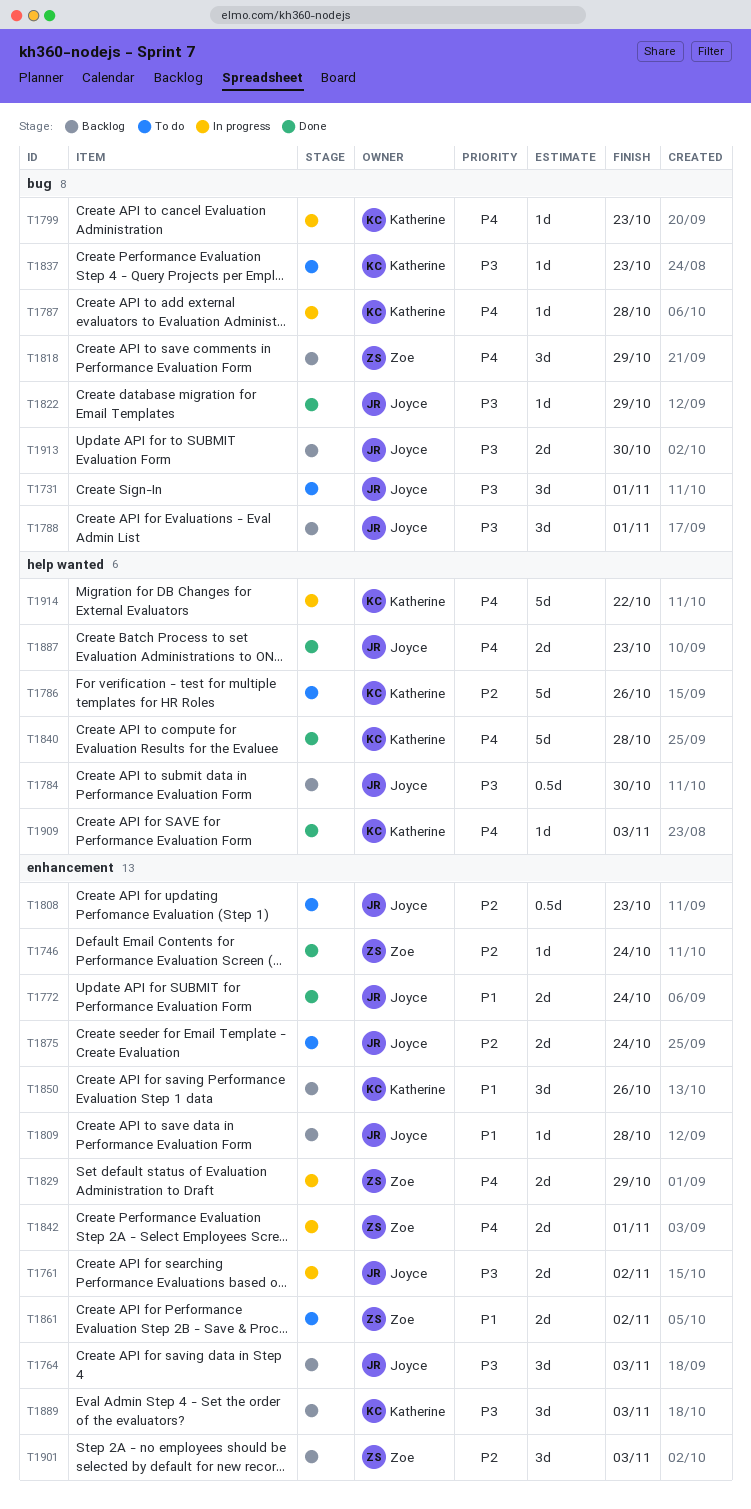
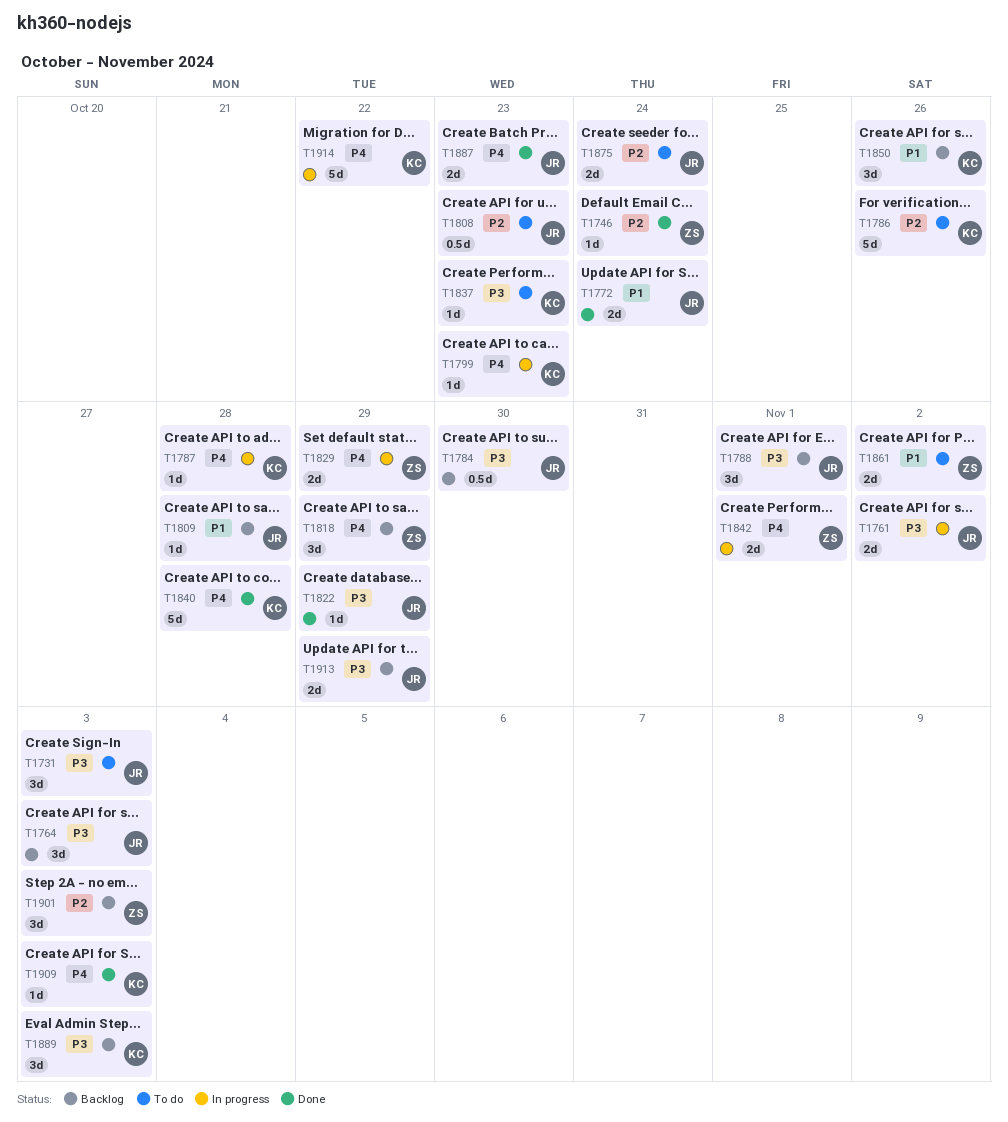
T1731, due: Nov 1 -> Nov 3
T1913, due: Oct 30 -> Oct 29

